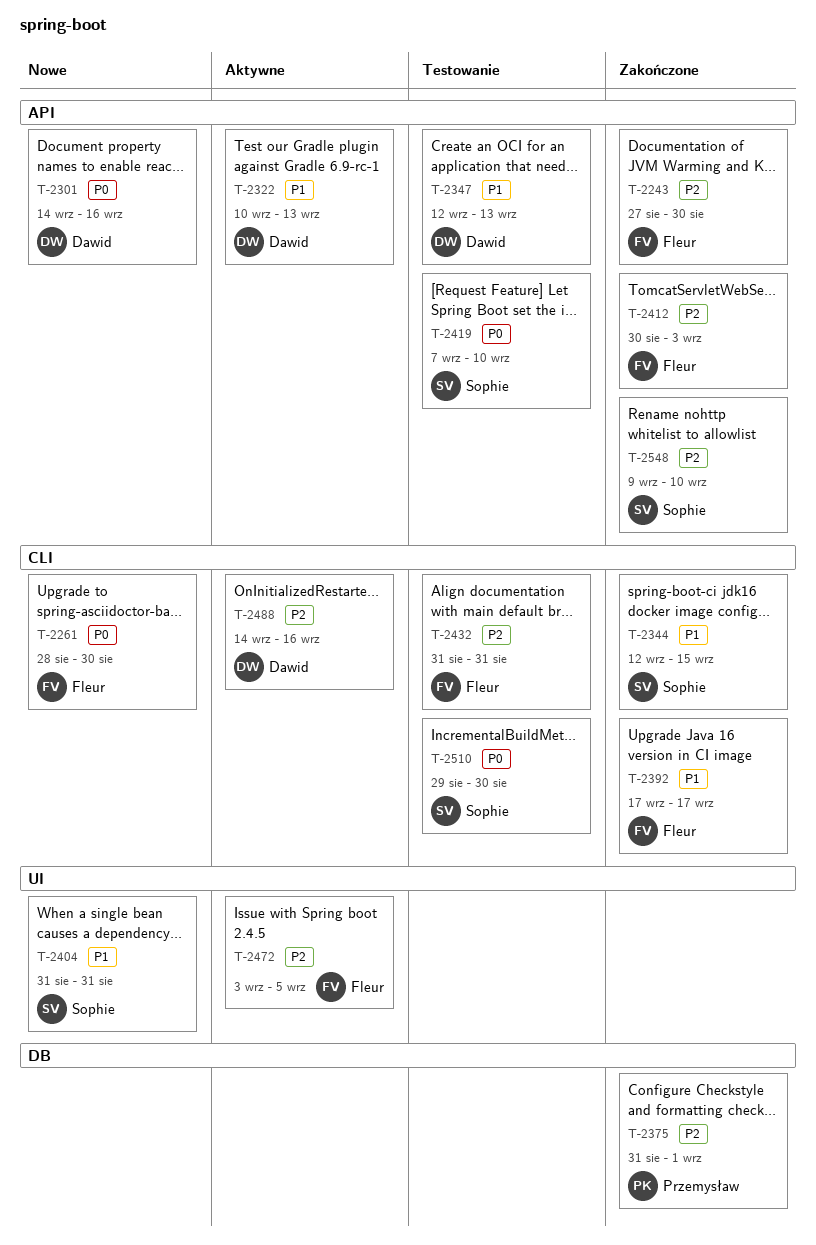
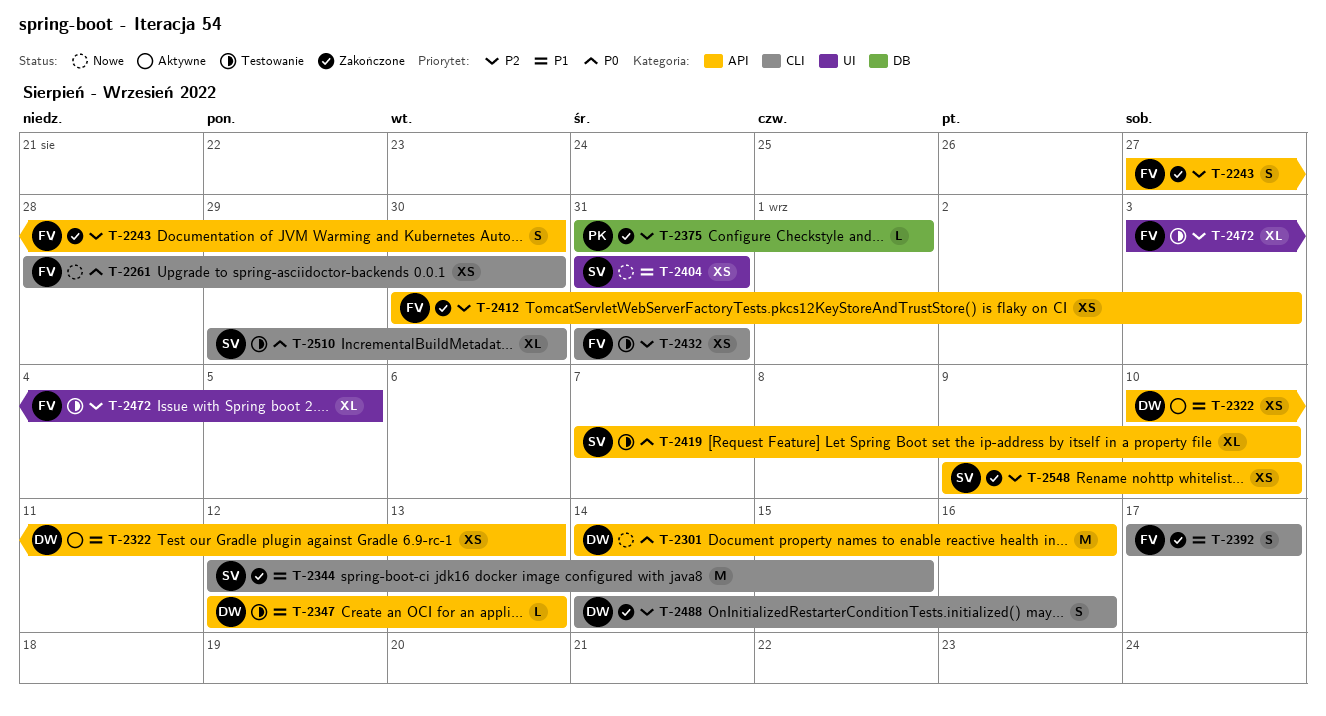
T-2472, status: Aktywne -> Testowanie
T-2488, status: Aktywne -> Zakończone

